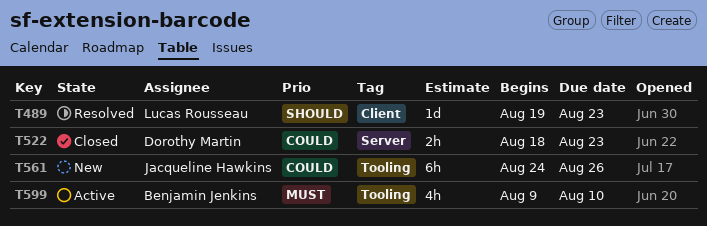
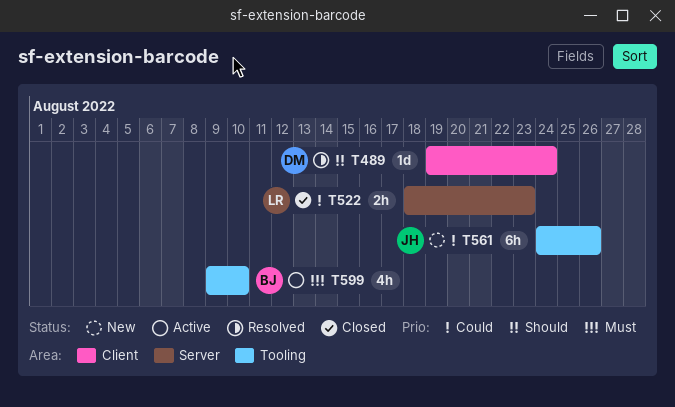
T489, owner: Lucas Rousseau -> Dorothy Martin
T489, due: Aug 23 -> Aug 24
T522, owner: Dorothy Martin -> Lucas Rousseau

